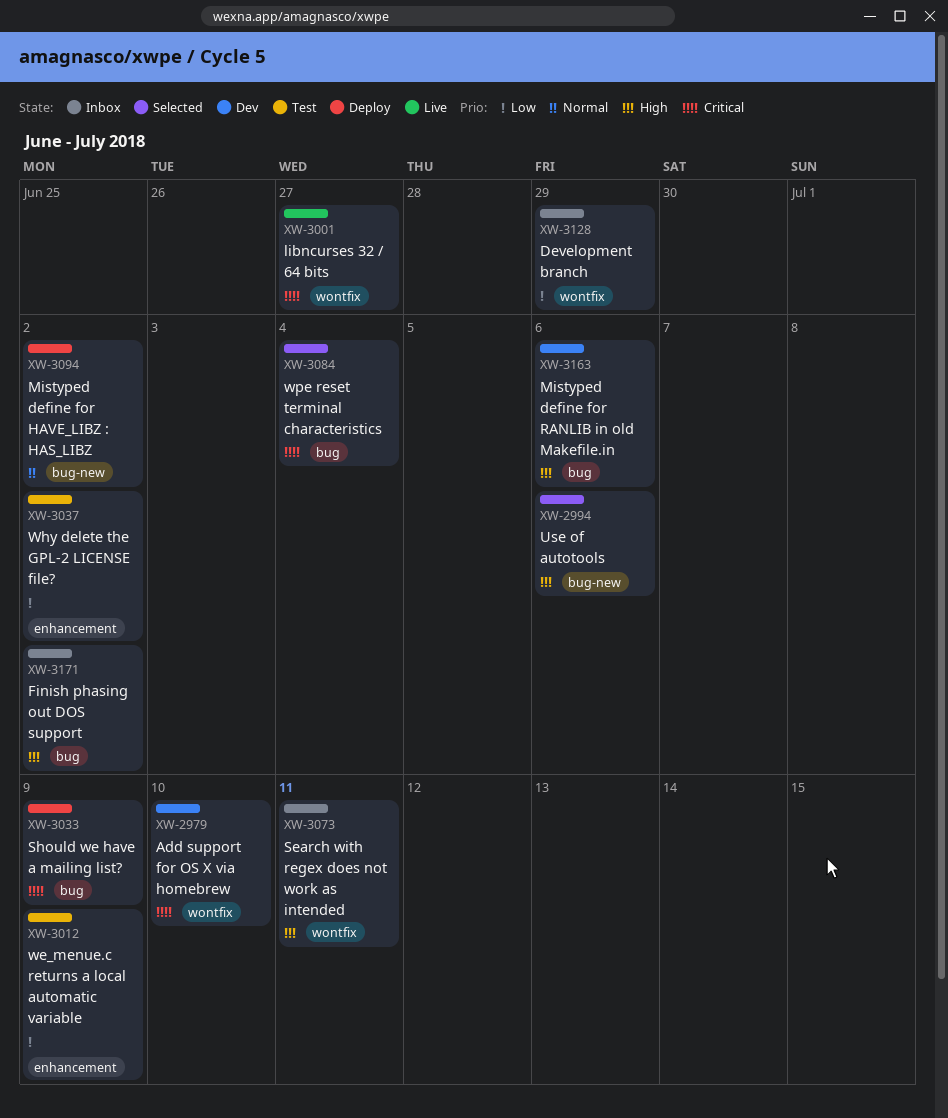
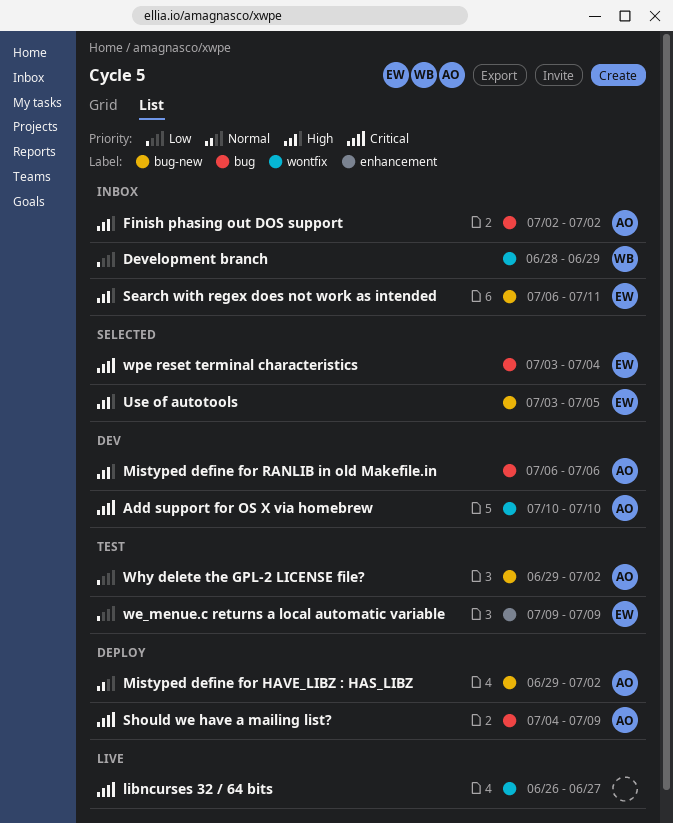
Search with regex does not work as intended, label: wontfix -> bug-new
Use of autotools, due: Jul 6 -> Jul 5
Why delete the GPL-2 LICENSE file?, label: enhancement -> bug-new

